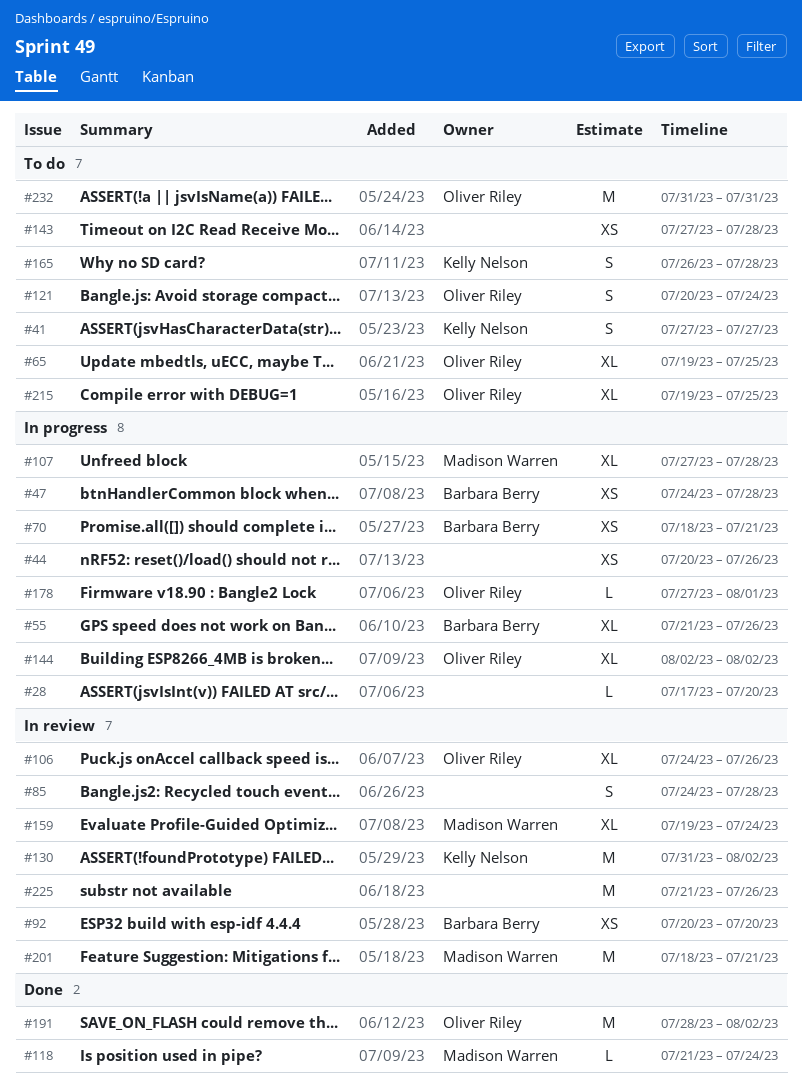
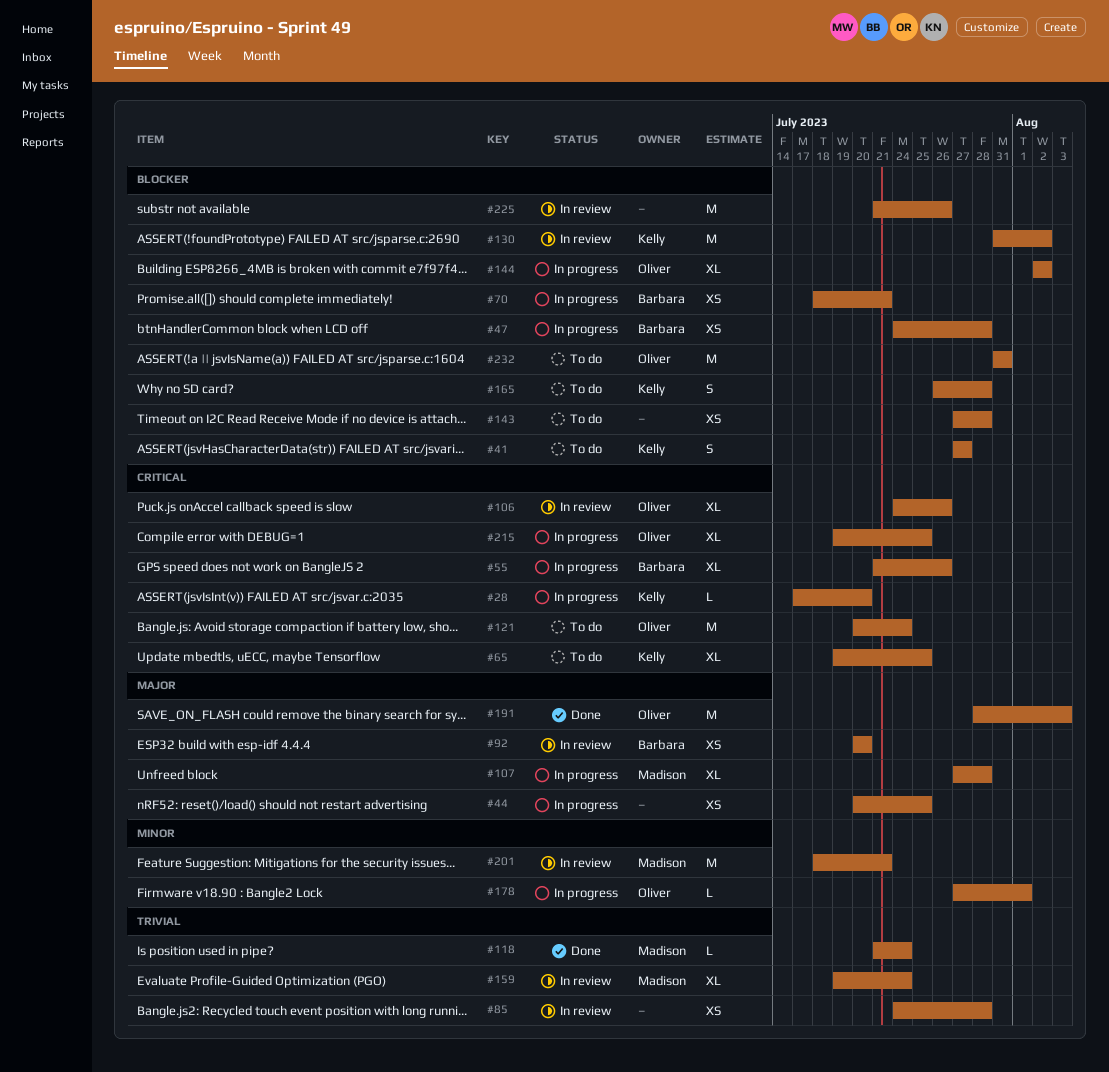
#28, owner: none -> Kelly Nelson
#44, due: Jul 26 -> Jul 25
#65, owner: Oliver Riley -> Kelly Nelson
#85, estimate: S -> XS
#121, estimate: S -> M
#191, due: Aug 2 -> Aug 3
#215, status: To do -> In progress

